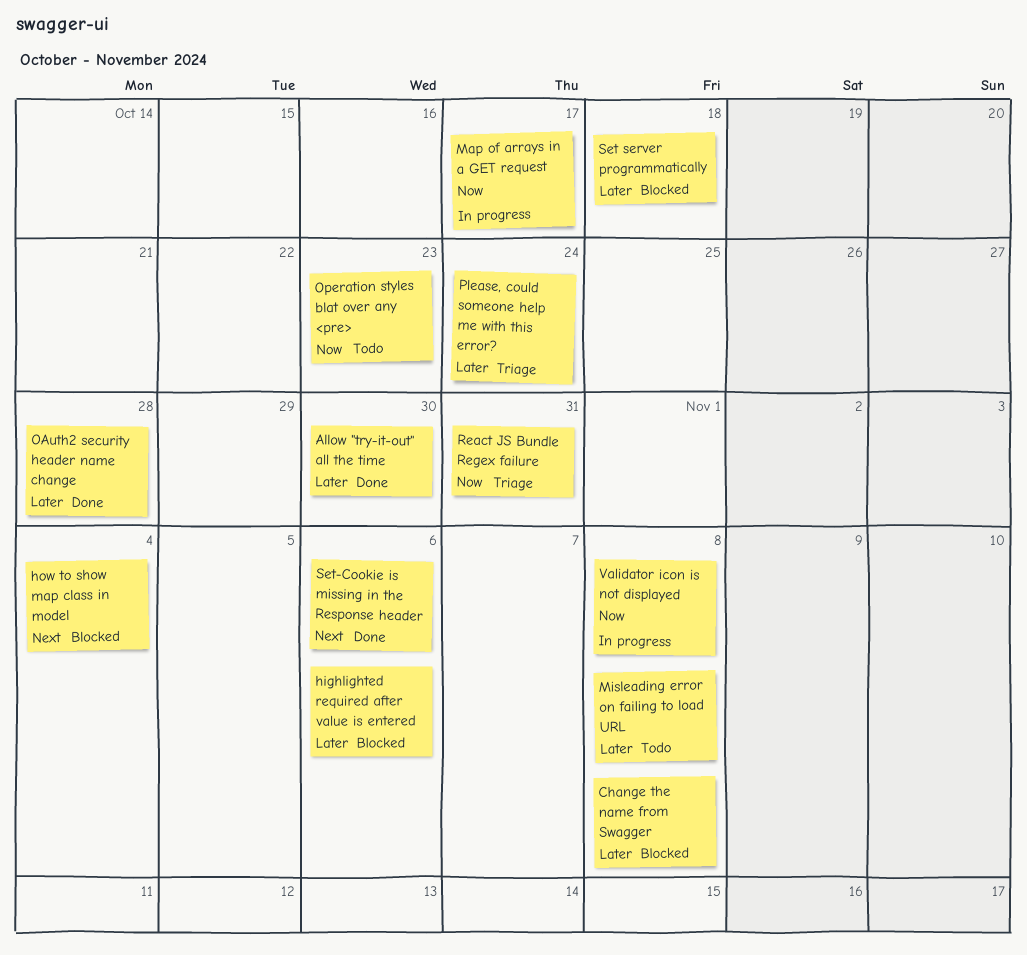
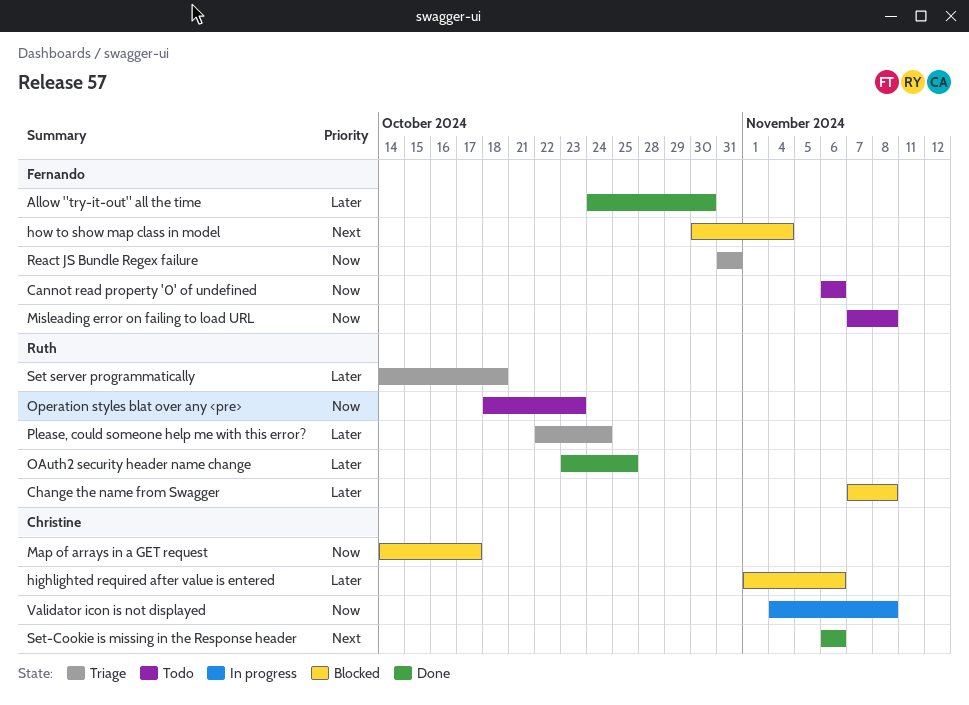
Cannot read property '0' of undefined: none -> present
Map of arrays in a GET request, status: In progress -> Blocked
Misleading error on failing to load URL, priority: Later -> Now
OAuth2 security header name change, due: Oct 28 -> Oct 25
Set server programmatically, status: Blocked -> Triage

